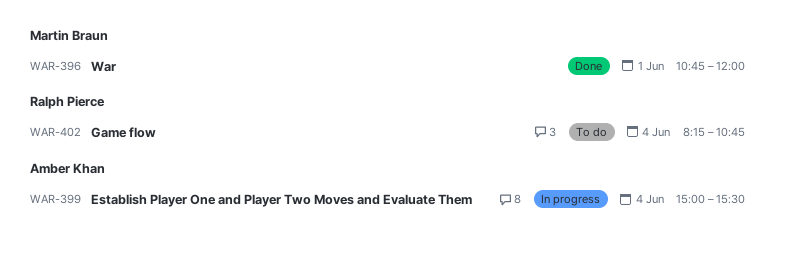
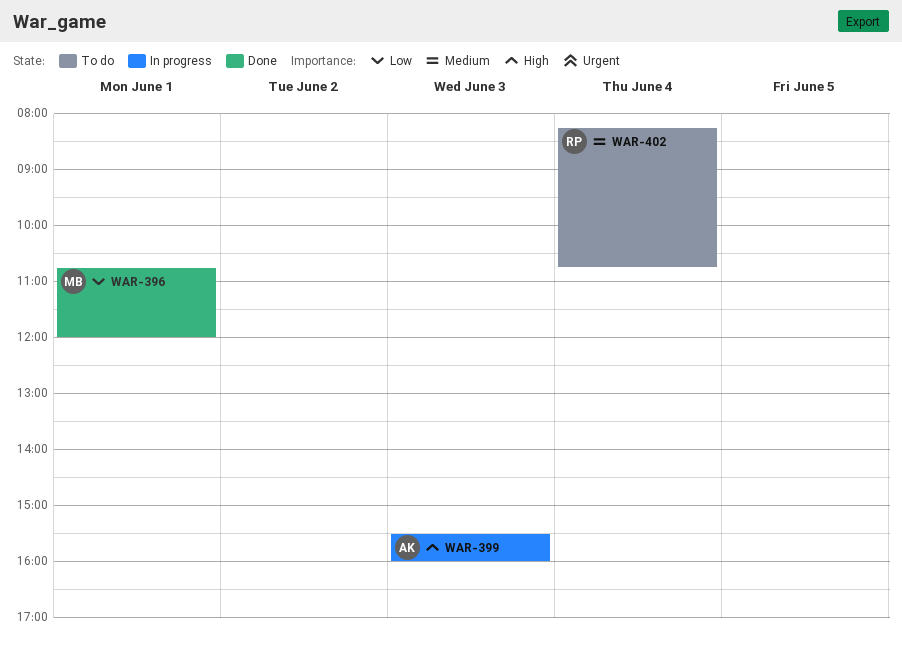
WAR-399, day: Jun 4 -> Jun 3
WAR-399, begins: 15:00 -> 15:30
WAR-399, ends: 15:30 -> 16:00

